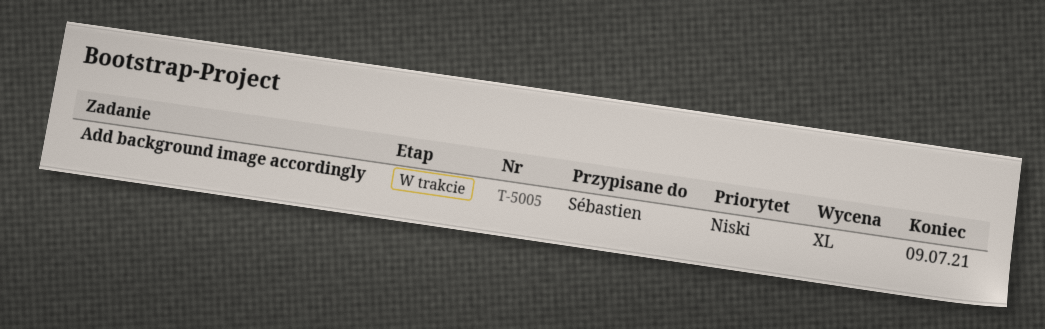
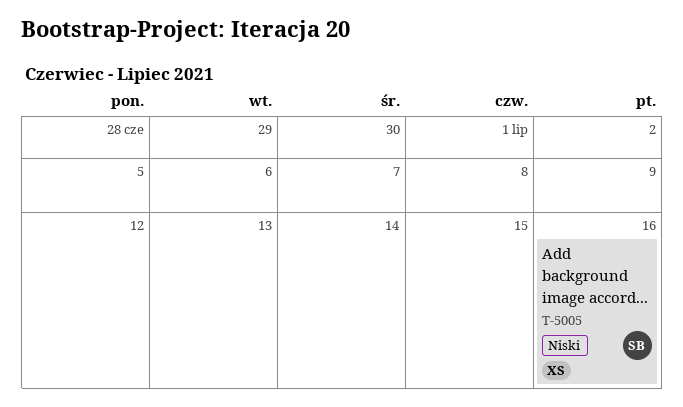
T-5005, estimate: XL -> XS
T-5005, due: Jul 9 -> Jul 16

